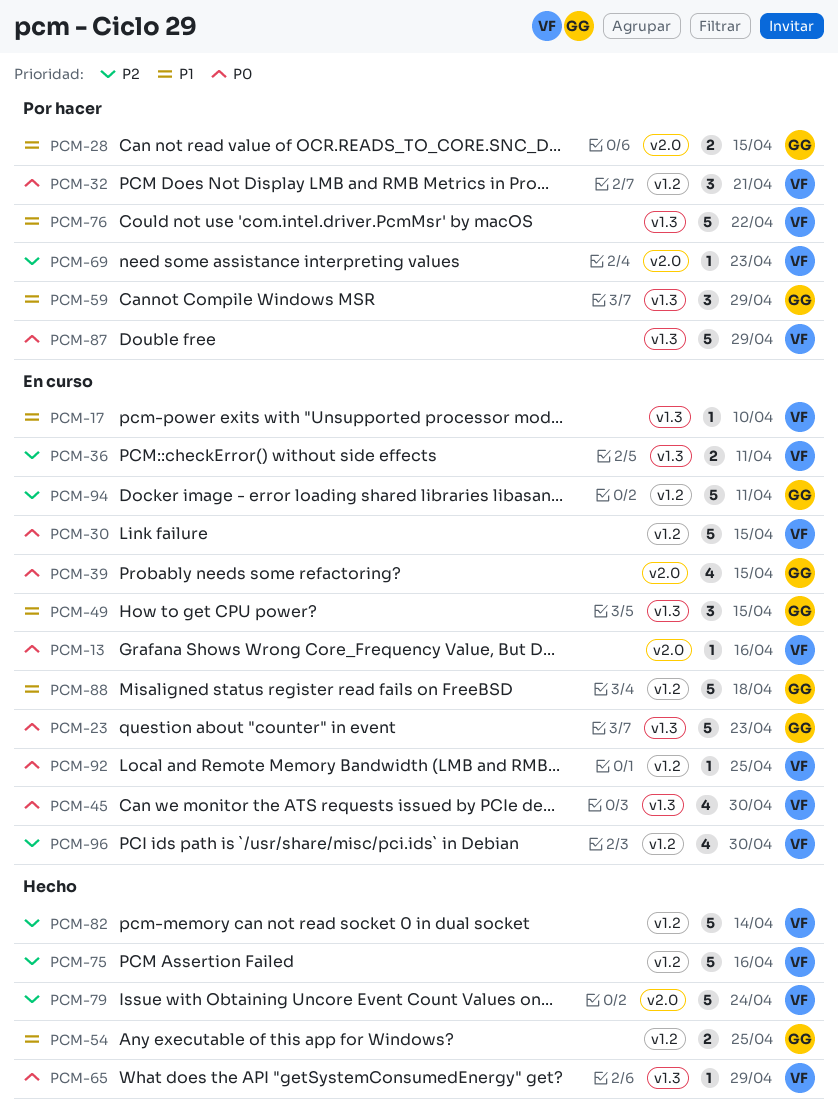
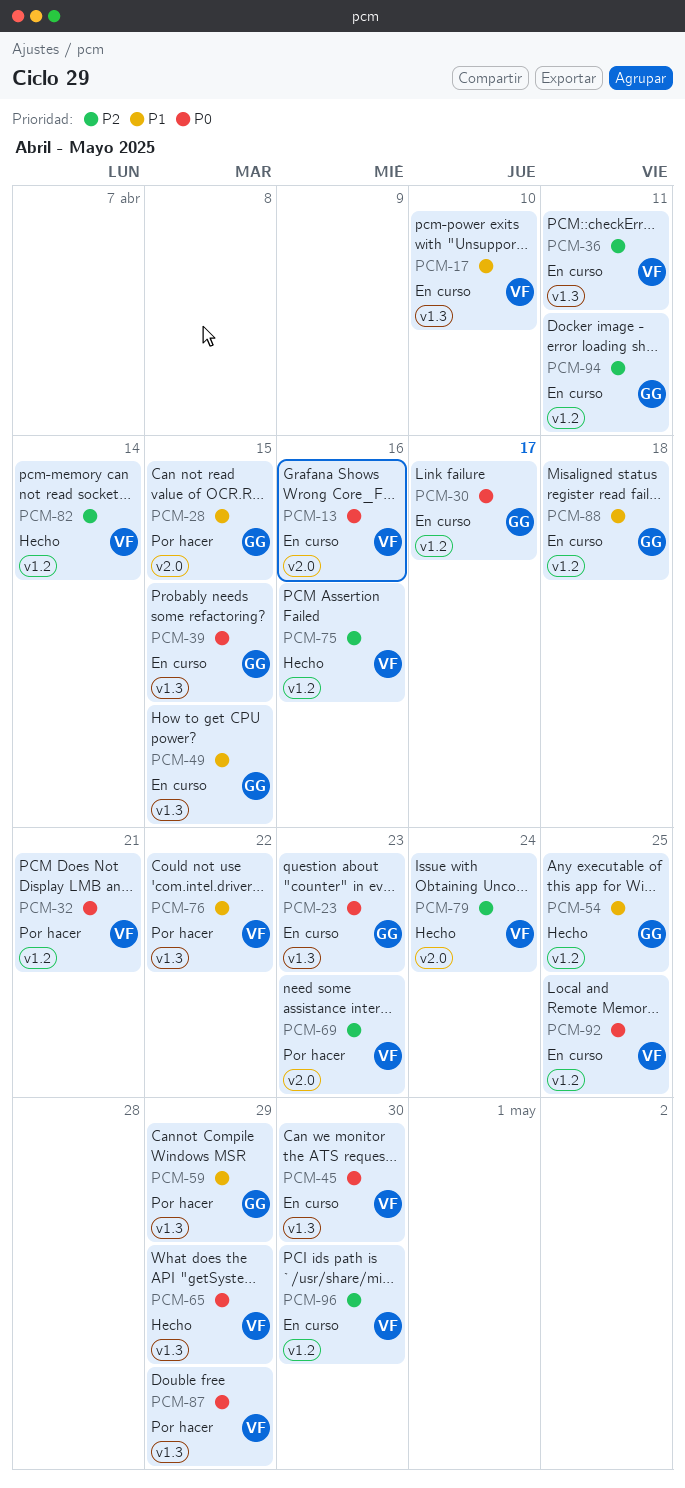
PCM-30, owner: VF -> GG
PCM-30, due: Apr 15 -> Apr 17
PCM-39, label: v2.0 -> v1.3

